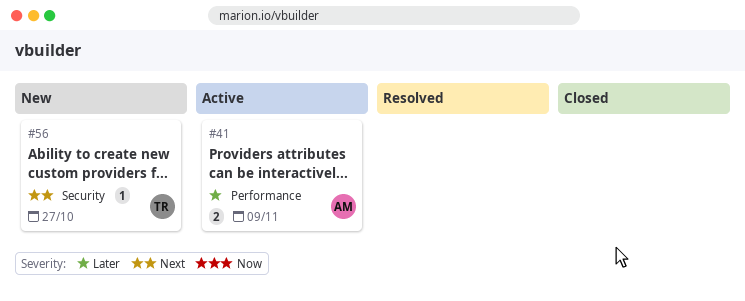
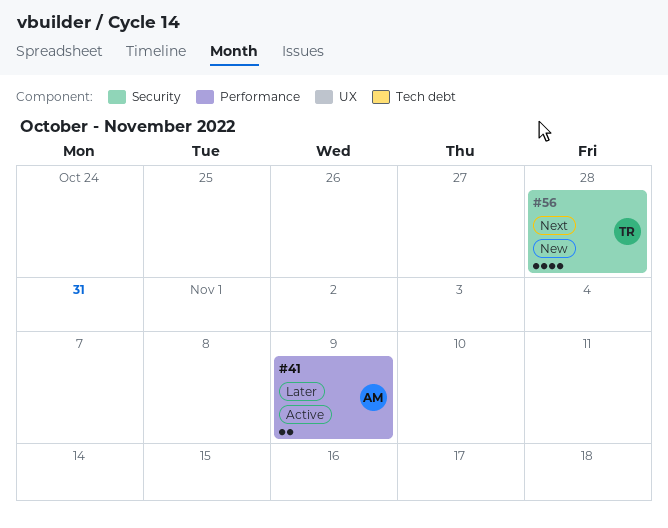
#56, estimate: 1 -> 4
#56, due: Oct 27 -> Oct 28

